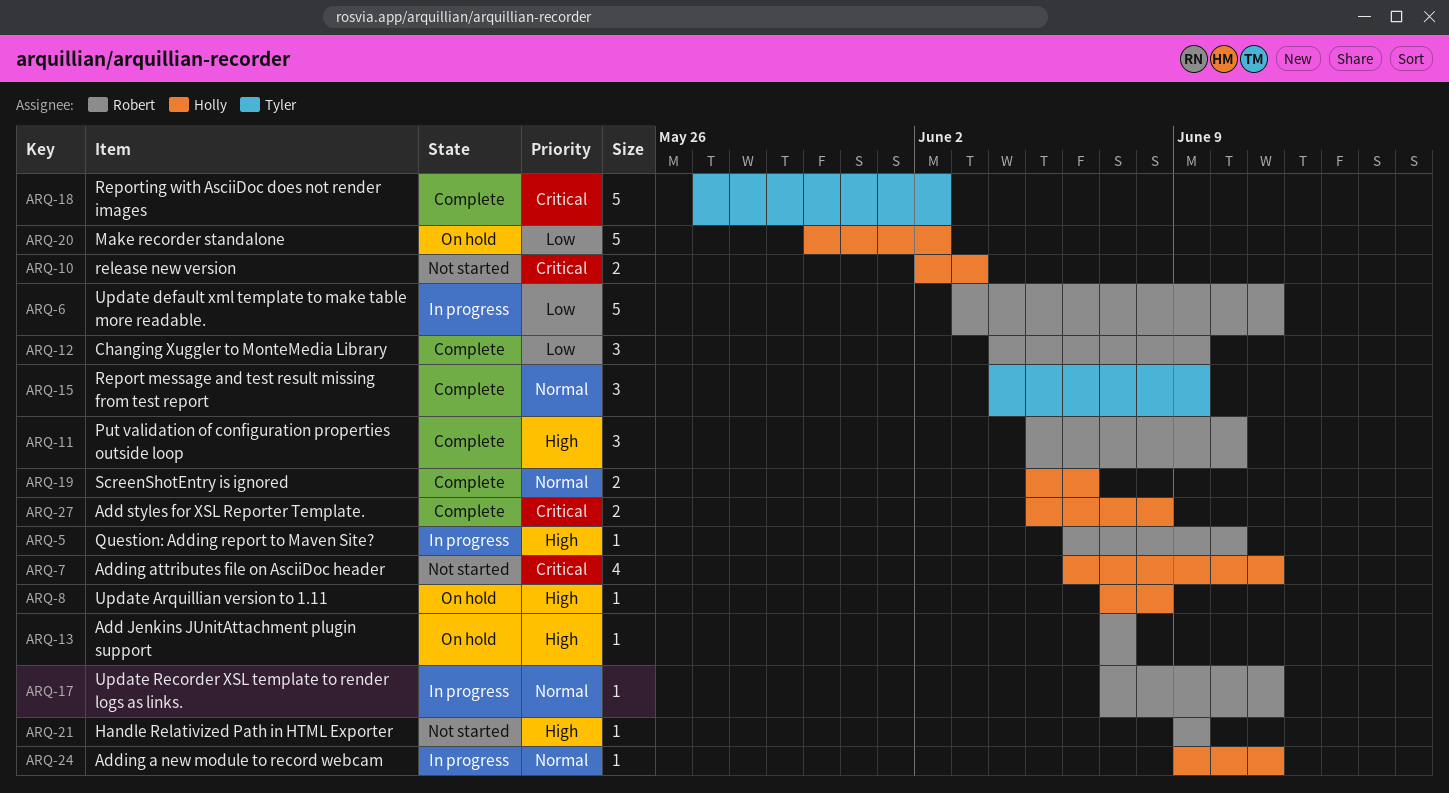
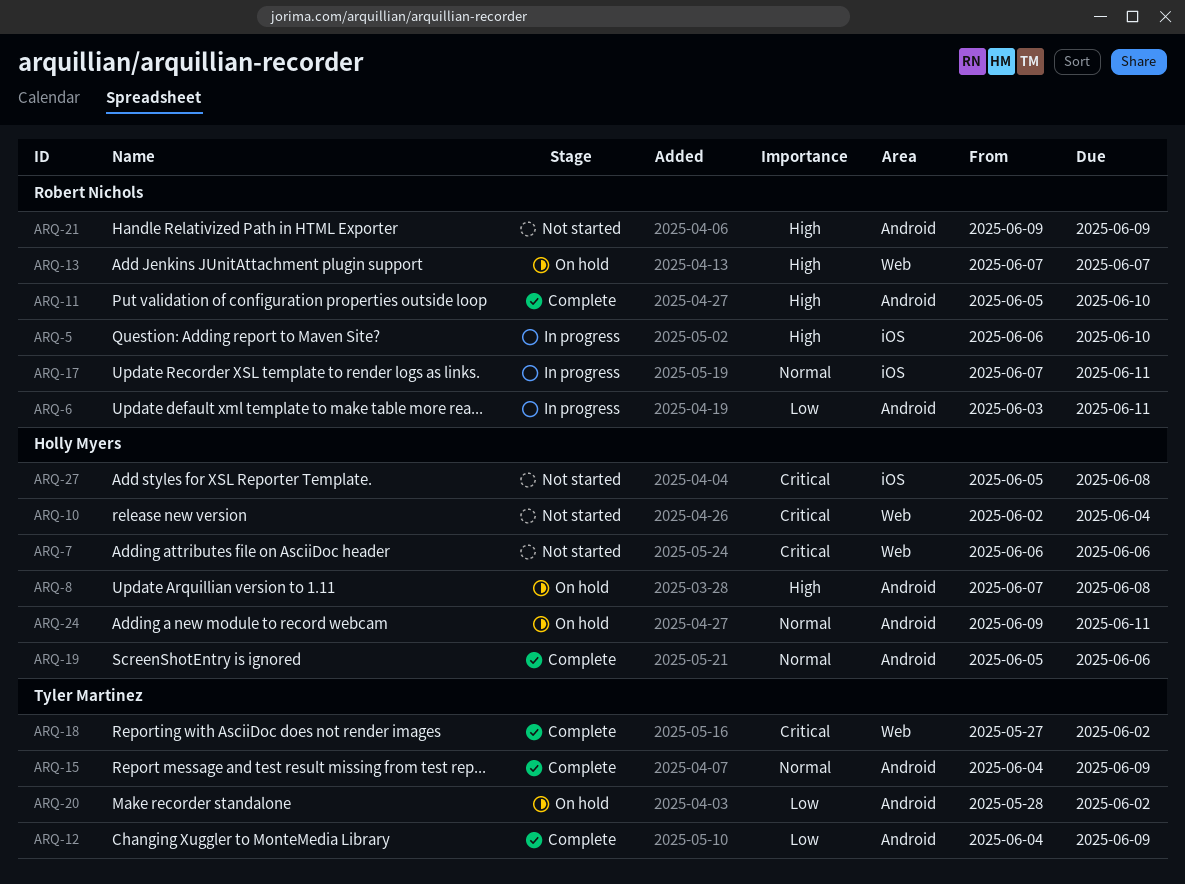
ARQ-7, due: Jun 11 -> Jun 6
ARQ-10, due: Jun 3 -> Jun 4
ARQ-12, owner: Robert Nichols -> Tyler Martinez
ARQ-20, owner: Holly Myers -> Tyler Martinez
ARQ-20, start: May 30 -> May 28
ARQ-24, status: In progress -> On hold
ARQ-27, status: Complete -> Not started

